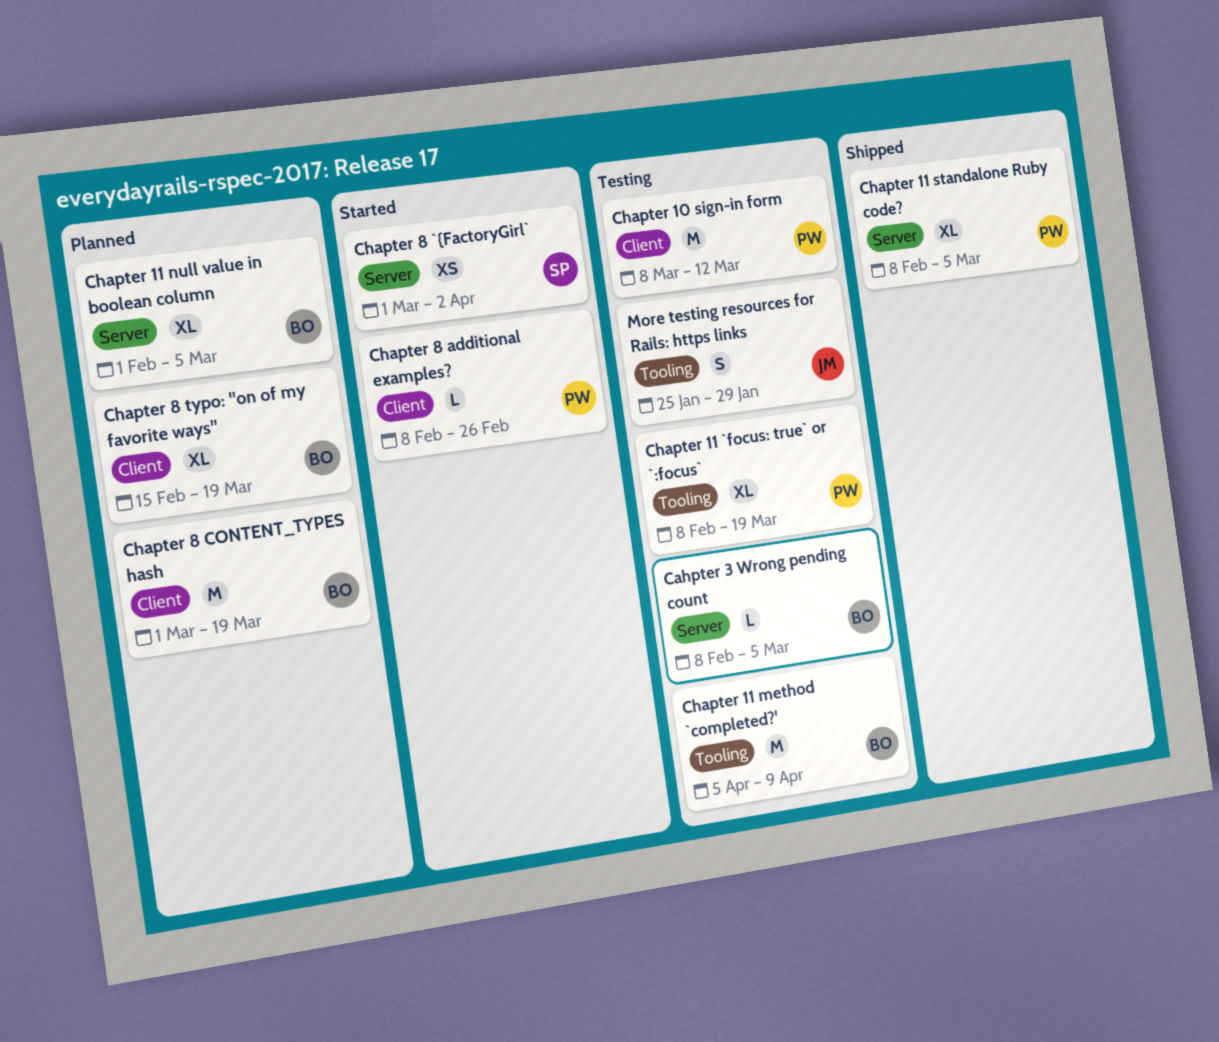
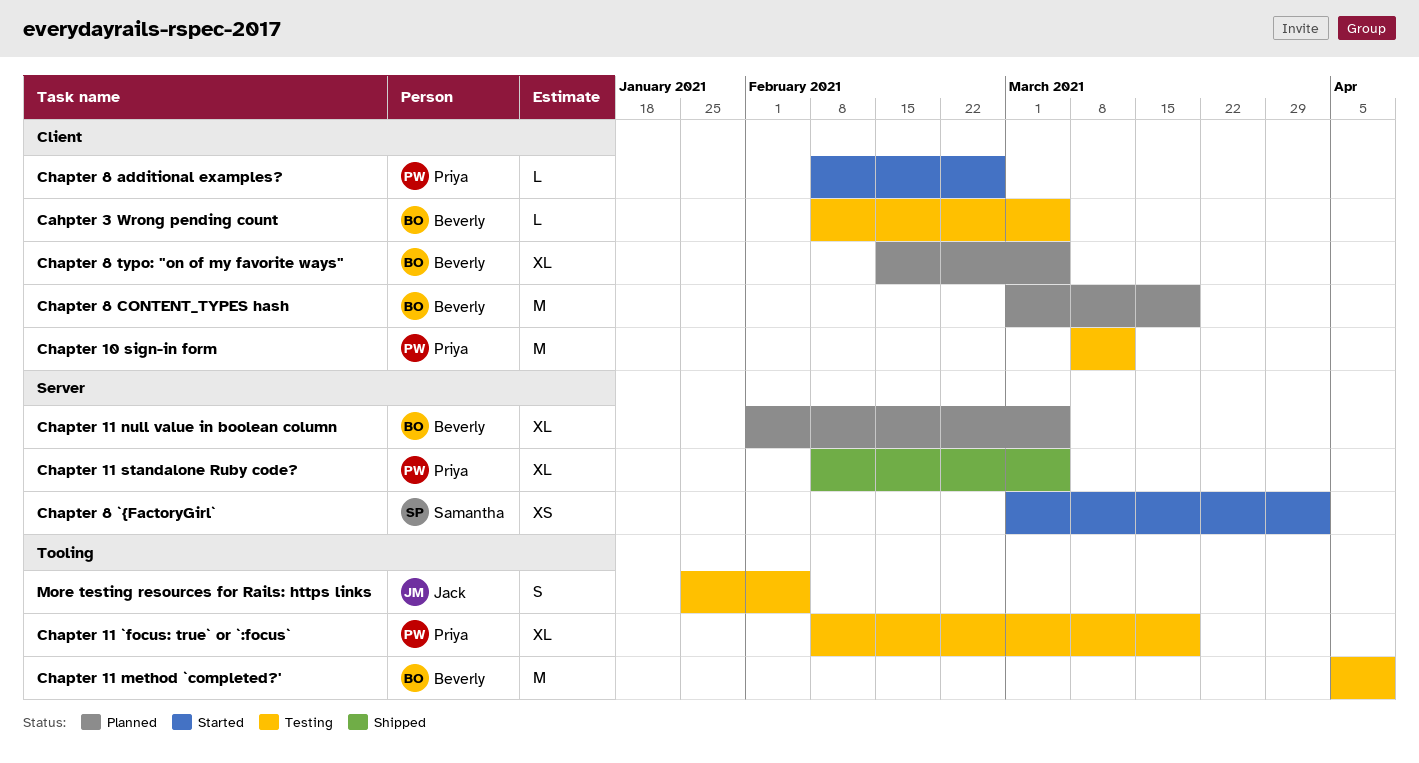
Cahpter 3 Wrong pending count, label: Server -> Client
Chapter 8 typo: "on of my favorite ways", due: Mar 19 -> Mar 5
More testing resources for Rails: https links, due: Jan 29 -> Feb 5

